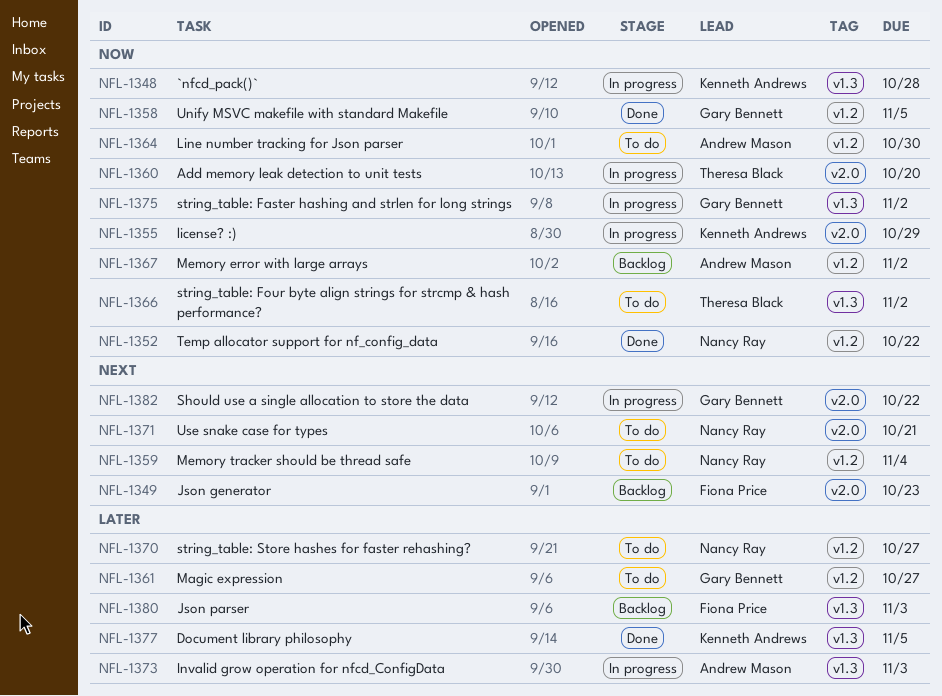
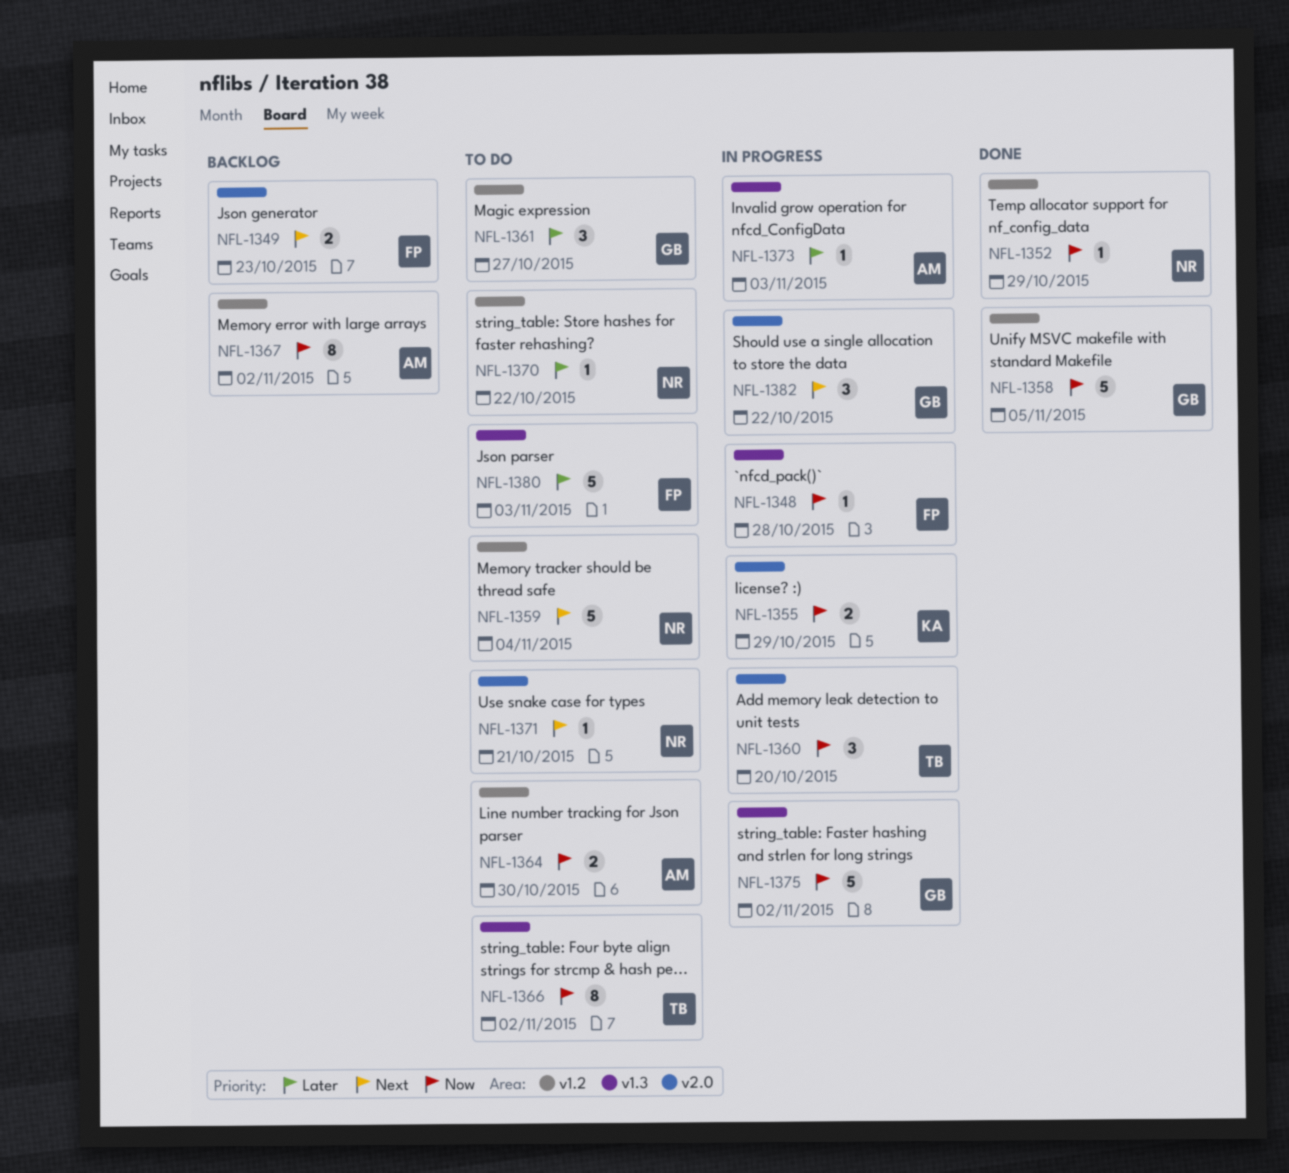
NFL-1348, owner: Kenneth Andrews -> Fiona Price
NFL-1352, due: Oct 22 -> Oct 29
NFL-1370, due: Oct 27 -> Oct 22
NFL-1377: present -> none
NFL-1380, status: Backlog -> To do

